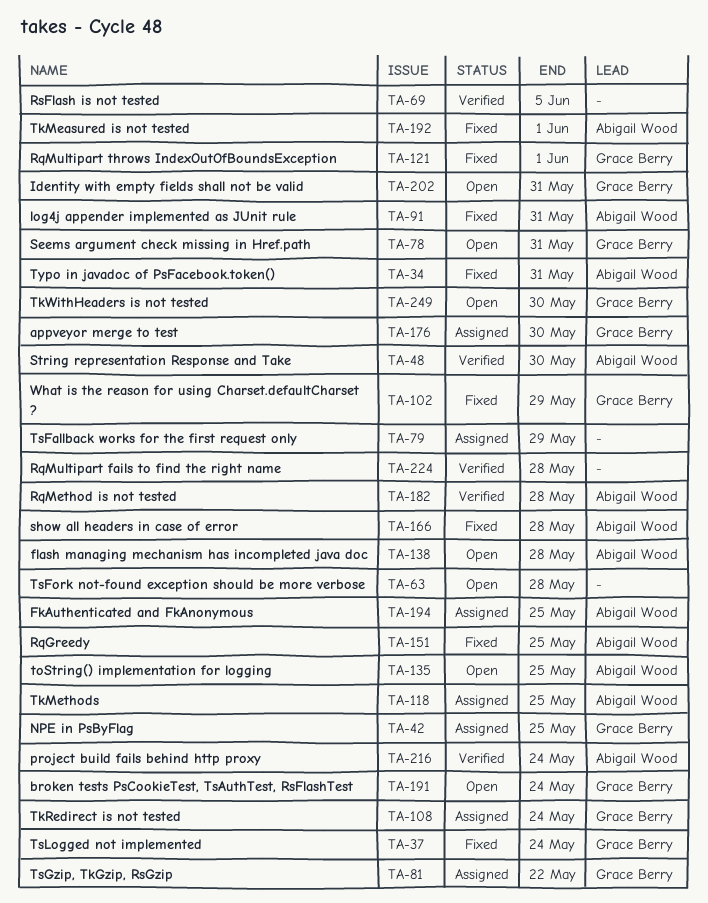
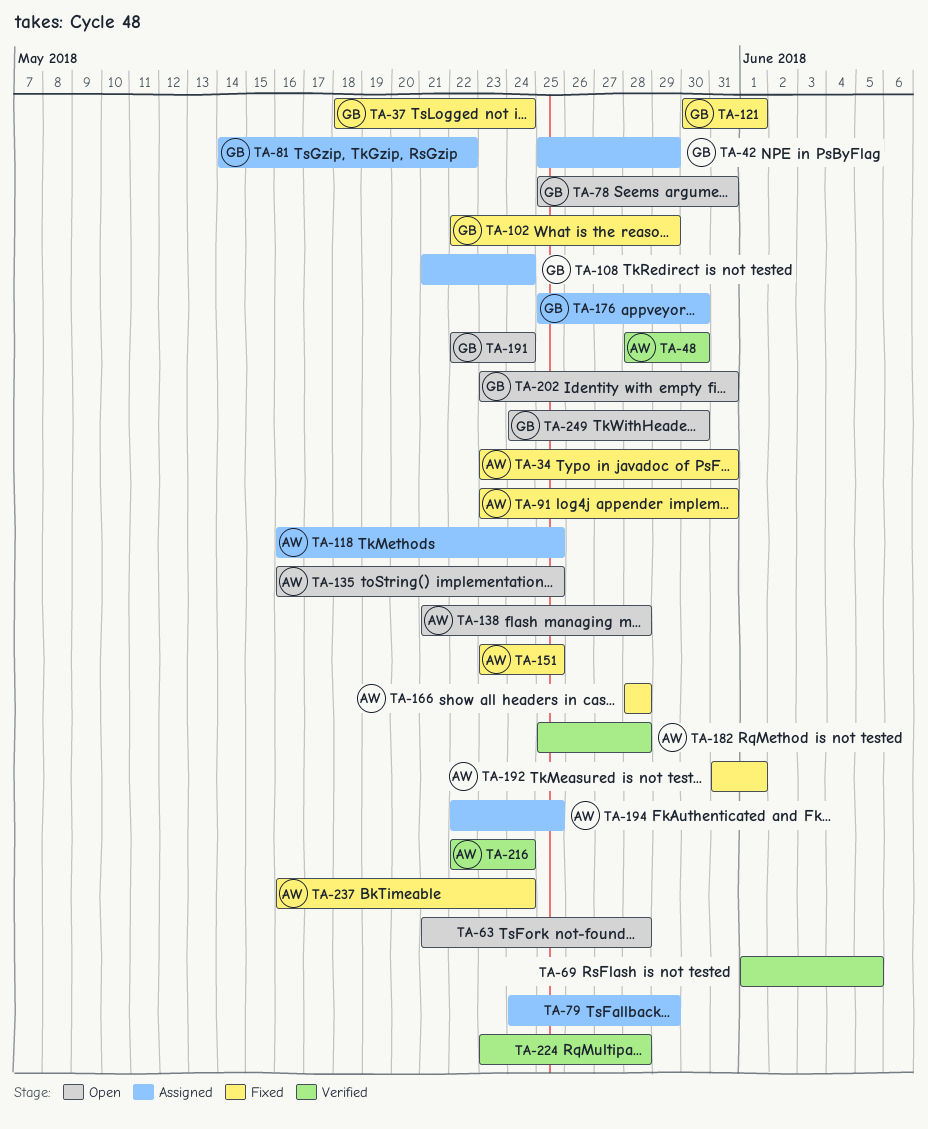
TA-42, due: May 25 -> May 29
TA-237: none -> present

